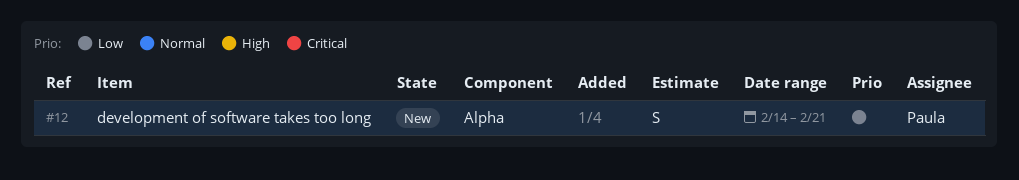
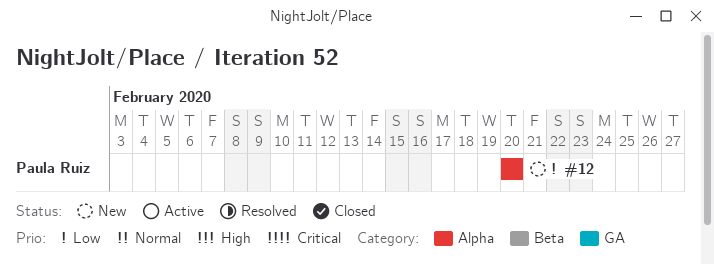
#12, start: Feb 14 -> Feb 20
#12, due: Feb 21 -> Feb 20

